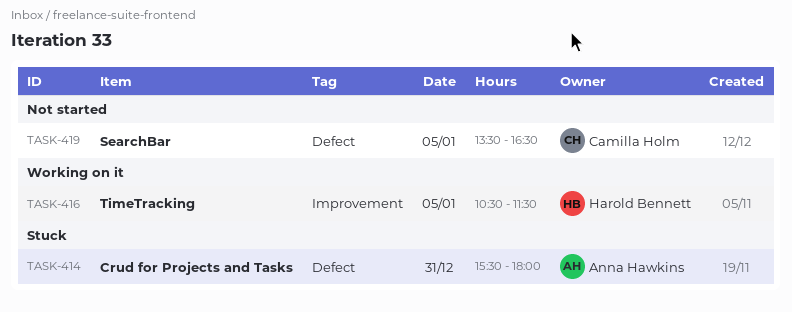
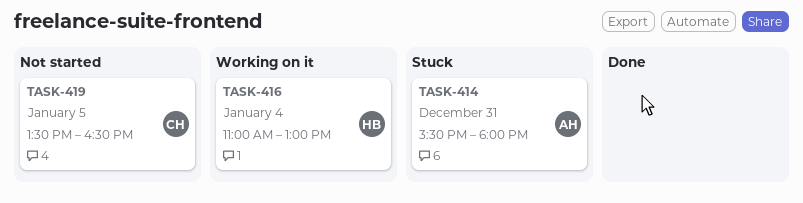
TASK-416, day: Jan 5 -> Jan 4
TASK-416, begins: 10:30 -> 11:00
TASK-416, ends: 11:30 -> 13:00

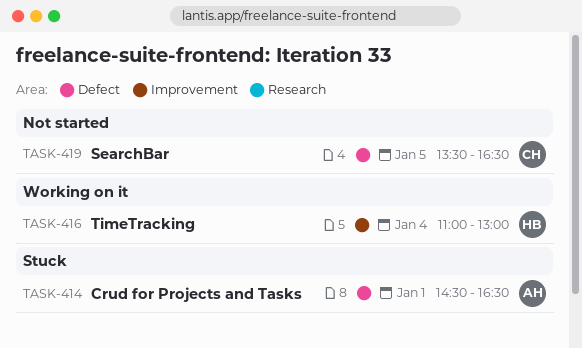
TASK-414, day: Dec 31 -> Jan 1
TASK-414, begins: 15:30 -> 14:30
TASK-414, ends: 18:00 -> 16:30

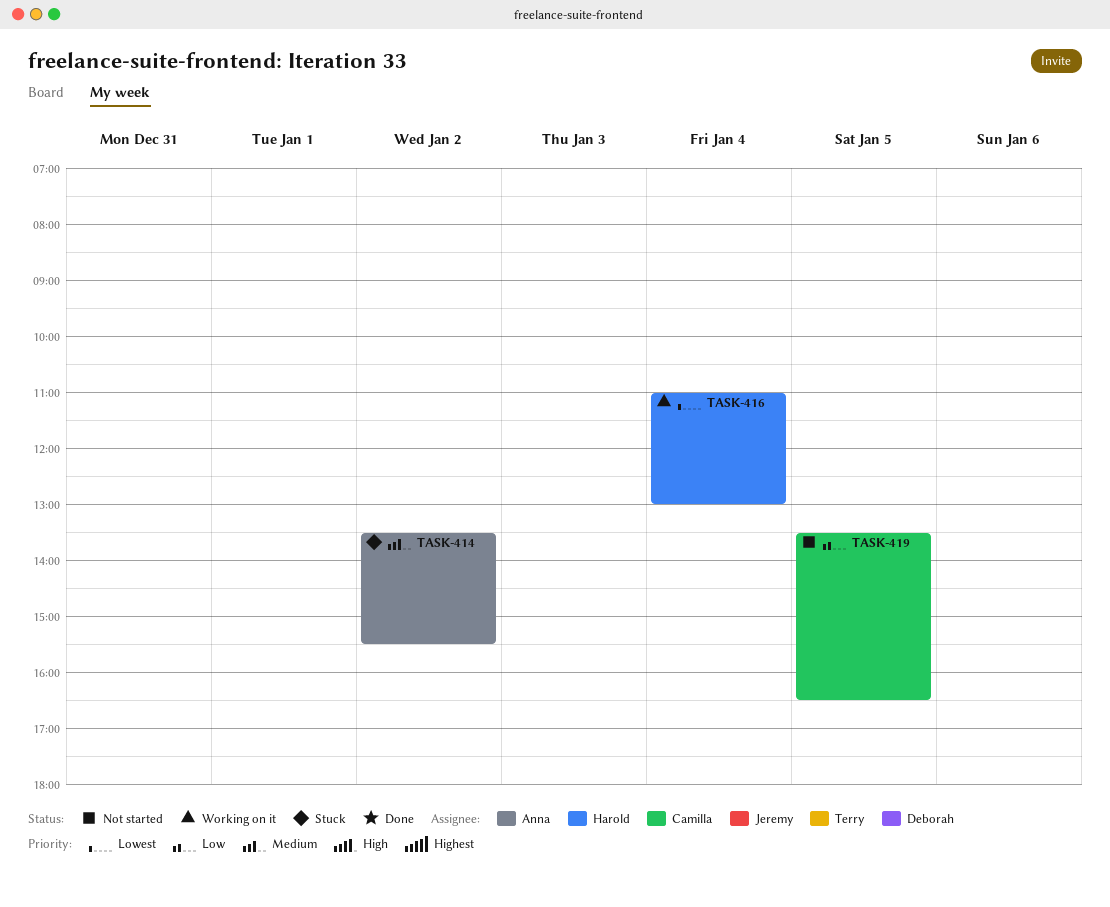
TASK-414, day: Jan 1 -> Jan 2
TASK-414, begins: 14:30 -> 13:30
TASK-414, ends: 16:30 -> 15:30

